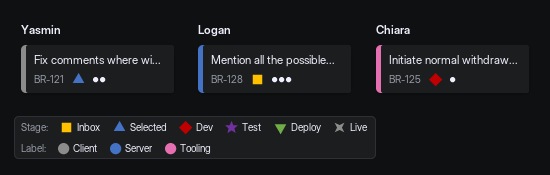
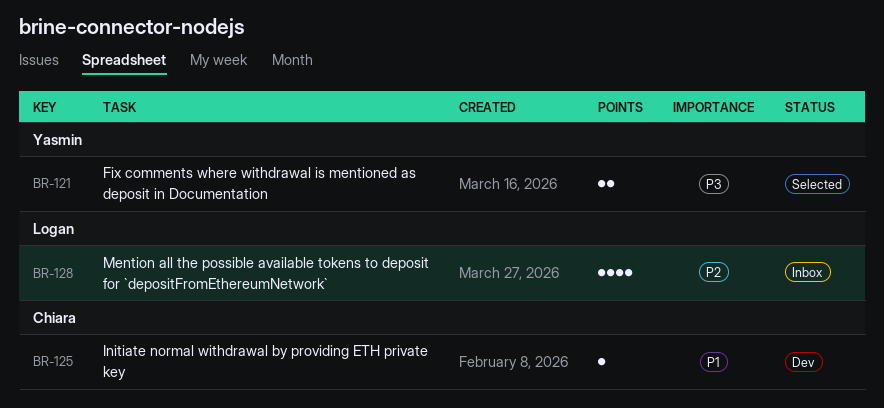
BR-128, estimate: 3 -> 4

